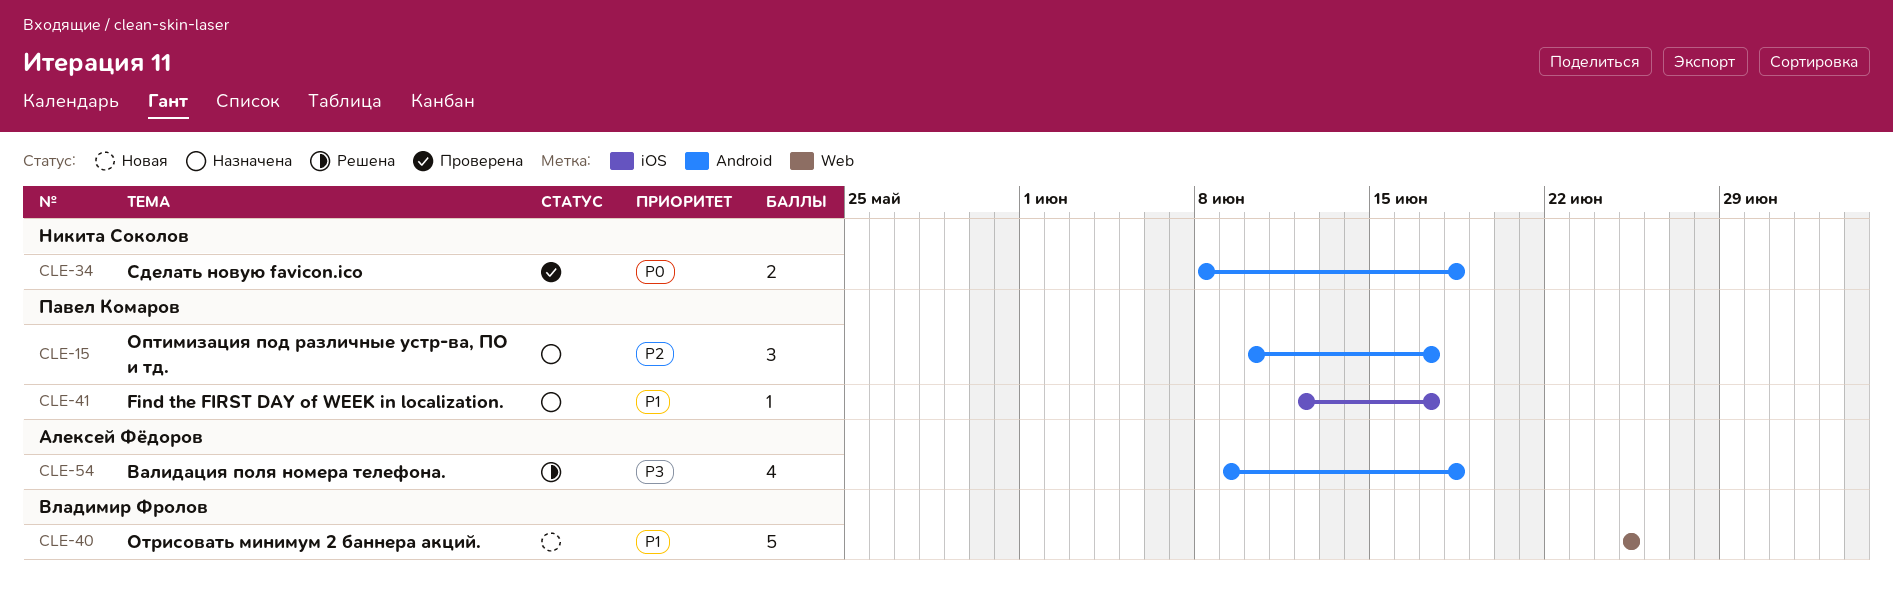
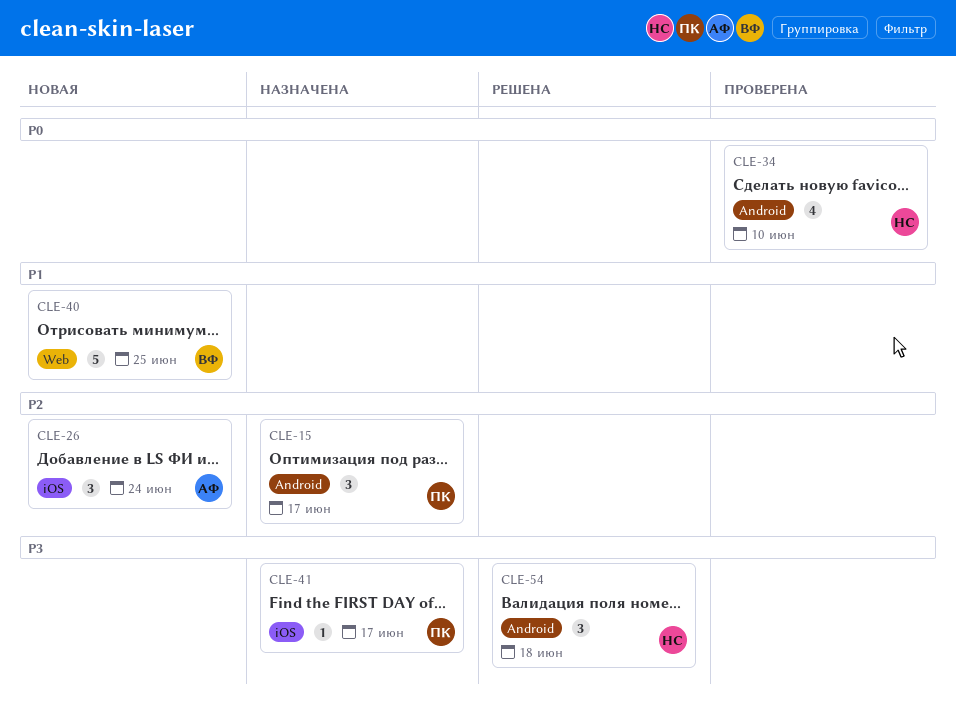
CLE-26: none -> present
CLE-34, estimate: 2 -> 4
CLE-34, due: Jun 18 -> Jun 10
CLE-41, priority: P1 -> P3
CLE-54, owner: Алексей Фёдоров -> Никита Соколов
CLE-54, estimate: 4 -> 3

